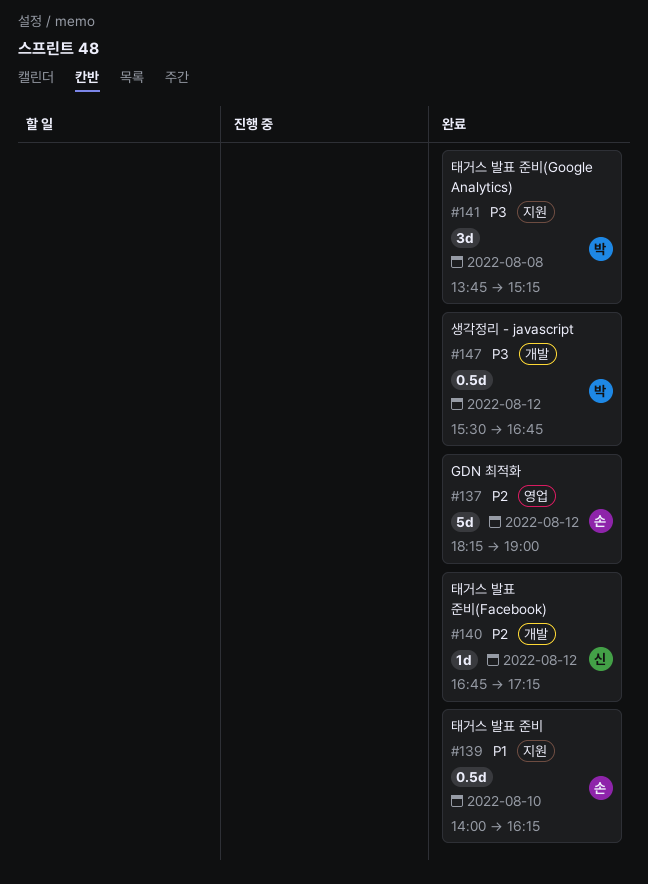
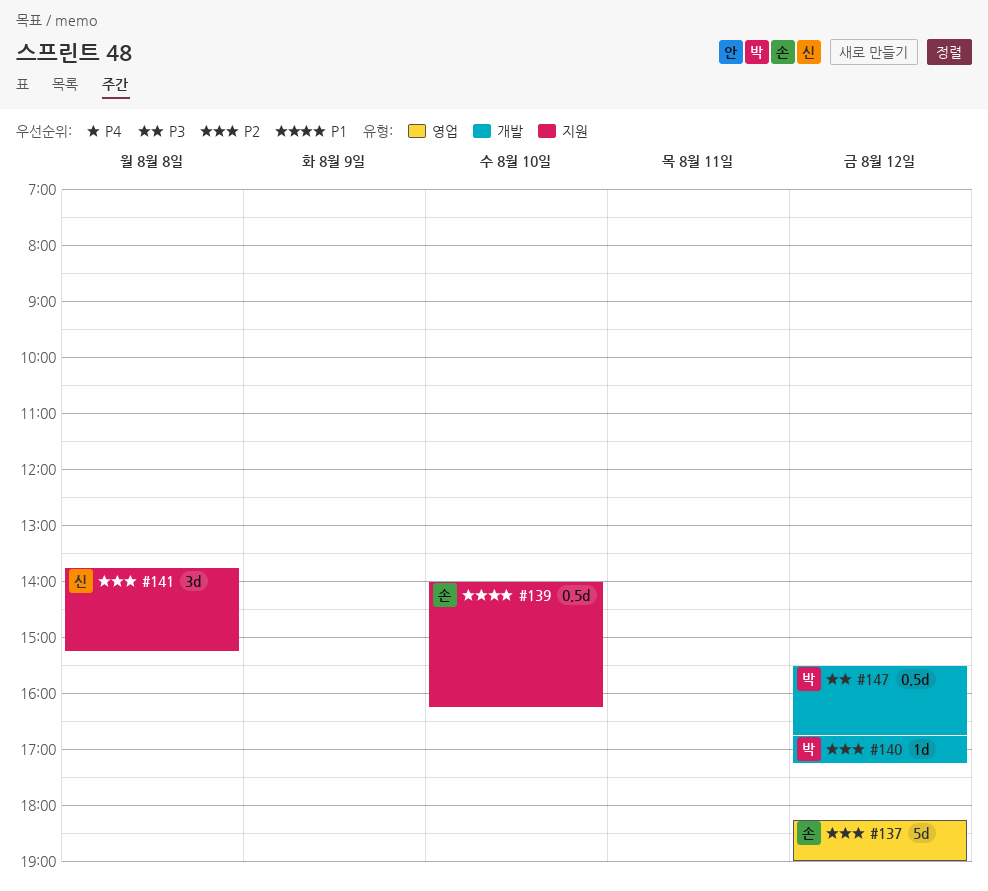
#140, owner: 신 -> 박
#141, owner: 박 -> 신
#141, priority: P3 -> P2

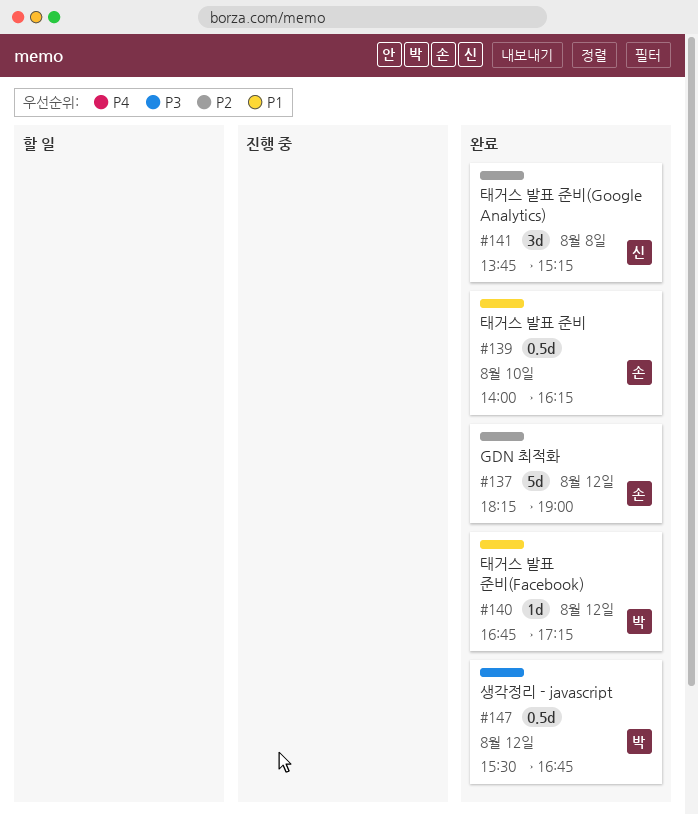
#140, priority: P2 -> P1

